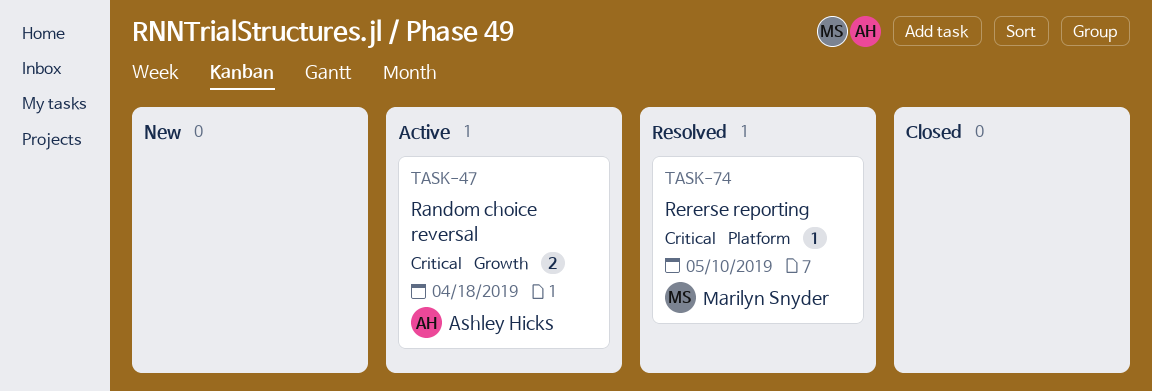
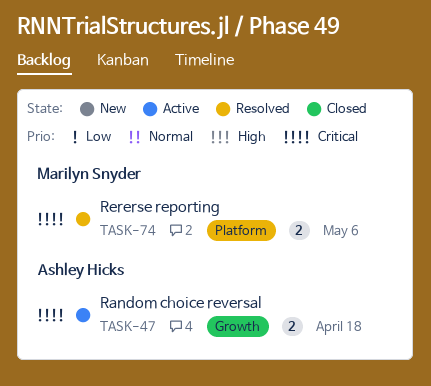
TASK-74, estimate: 1 -> 2
TASK-74, due: May 10 -> May 6

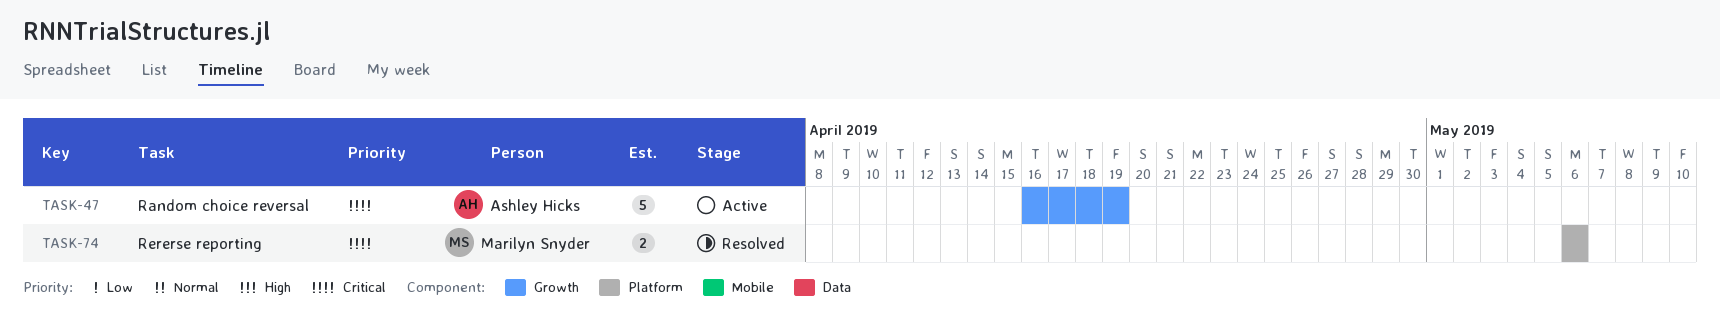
TASK-47, estimate: 2 -> 5
TASK-47, due: Apr 18 -> Apr 19

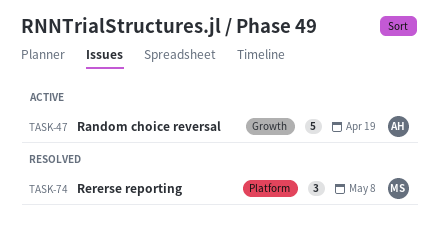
TASK-74, estimate: 2 -> 3
TASK-74, due: May 6 -> May 8

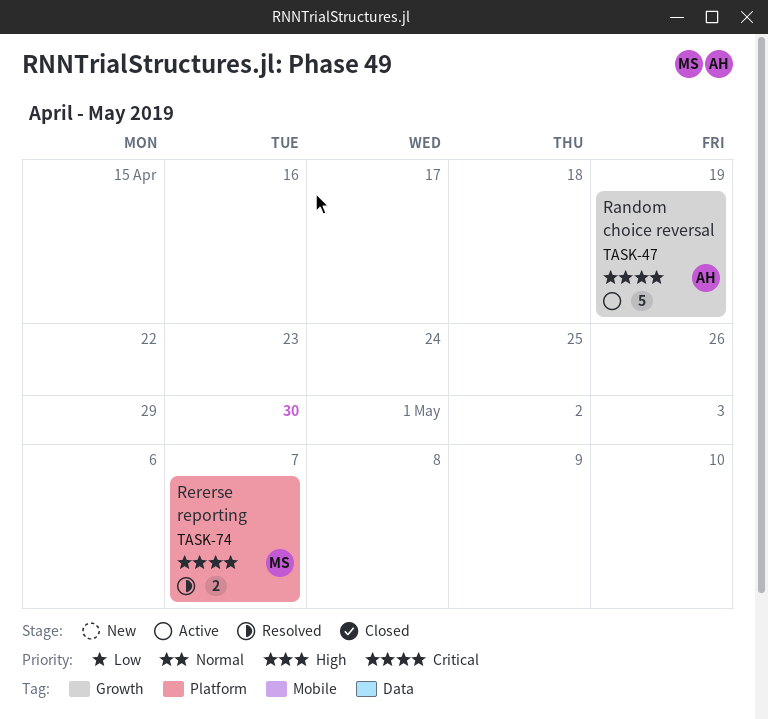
TASK-74, estimate: 3 -> 2
TASK-74, due: May 8 -> May 7

